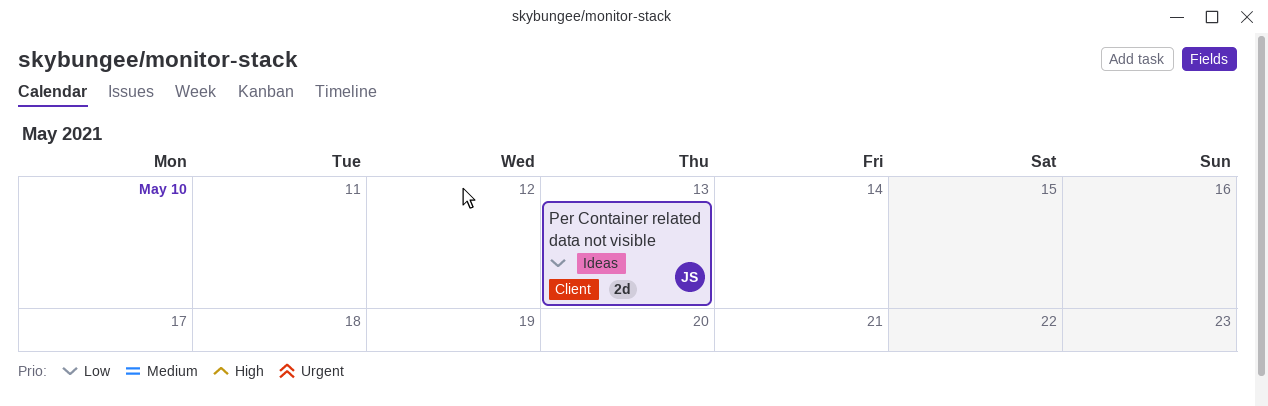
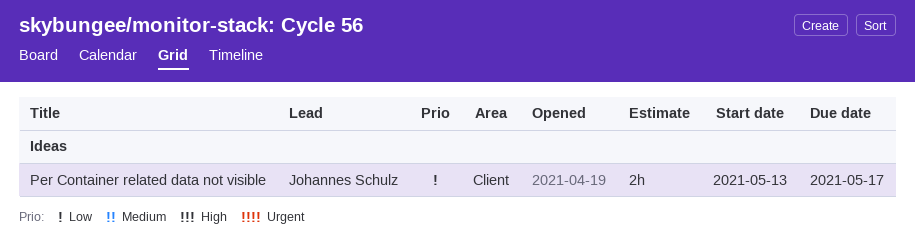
Per Container related data not visible, estimate: 2d -> 2h
Per Container related data not visible, due: May 13 -> May 17

